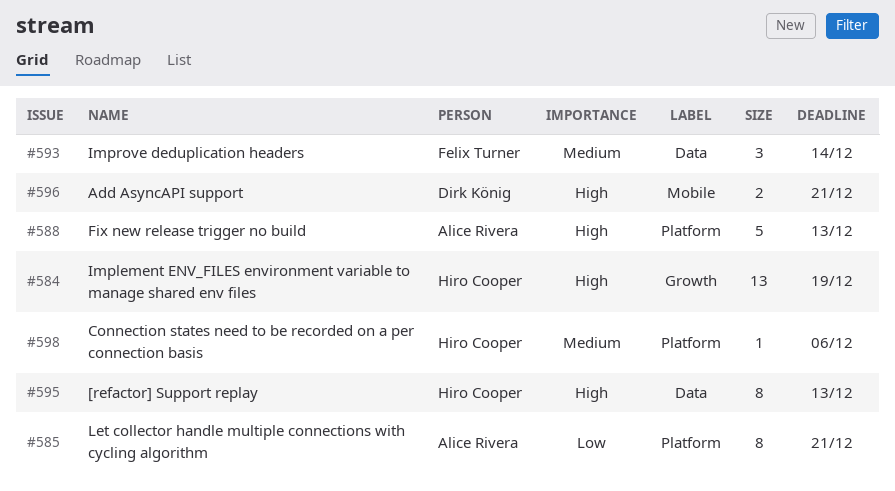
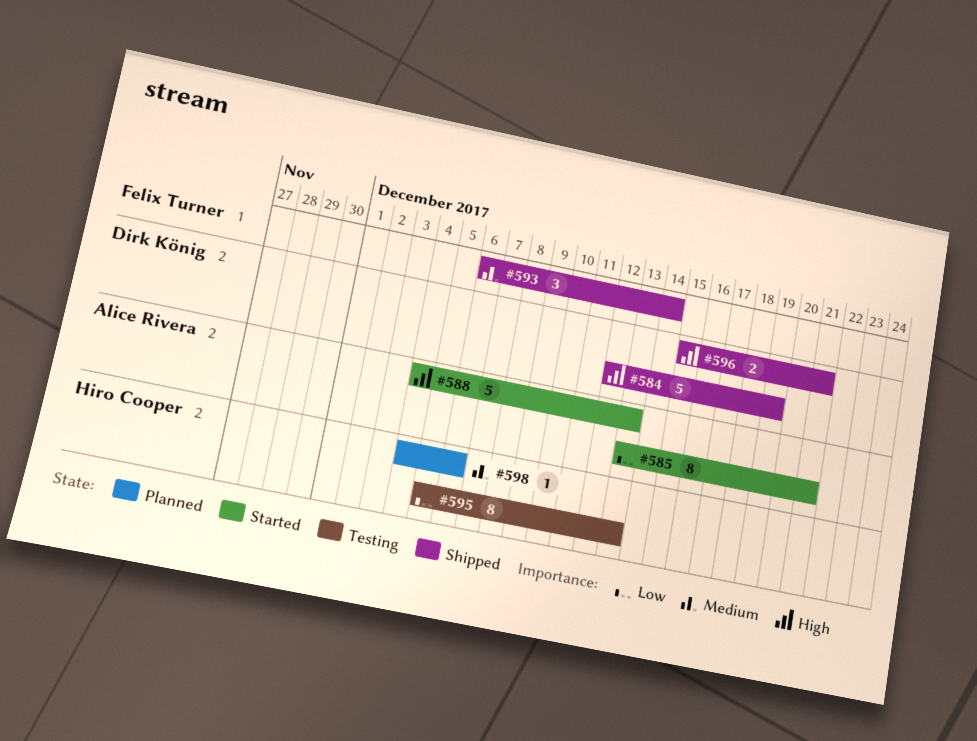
#584, owner: Hiro Cooper -> Dirk König
#584, estimate: 13 -> 5
#595, priority: High -> Low

